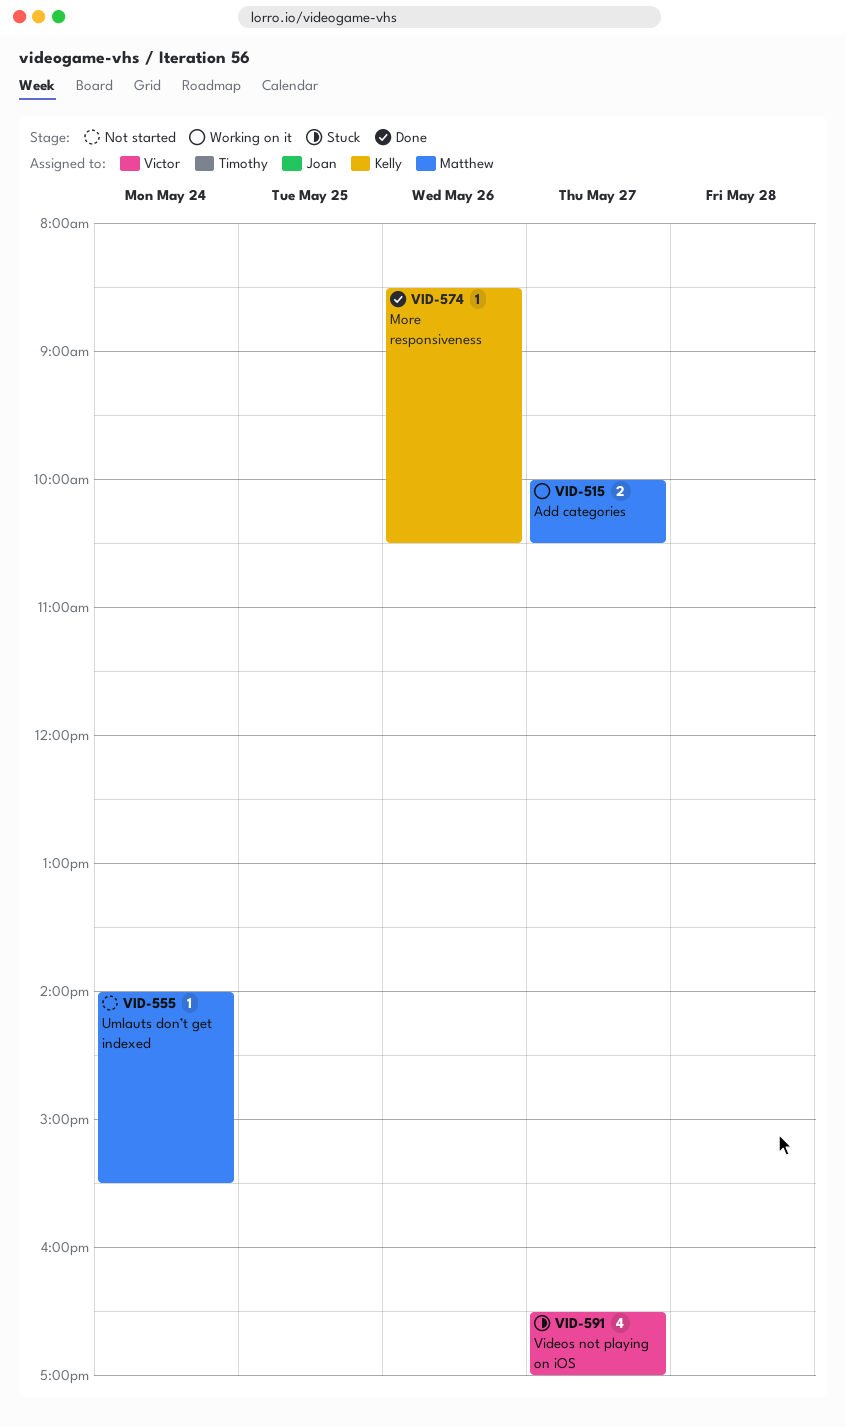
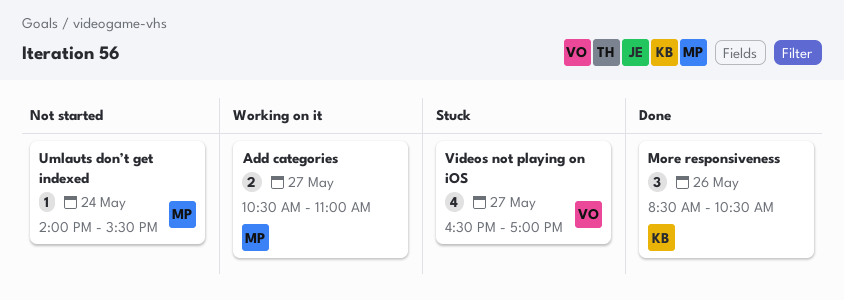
Add categories, begins: 10:00 -> 10:30
Add categories, ends: 10:30 -> 11:00
More responsiveness, estimate: 1 -> 3

